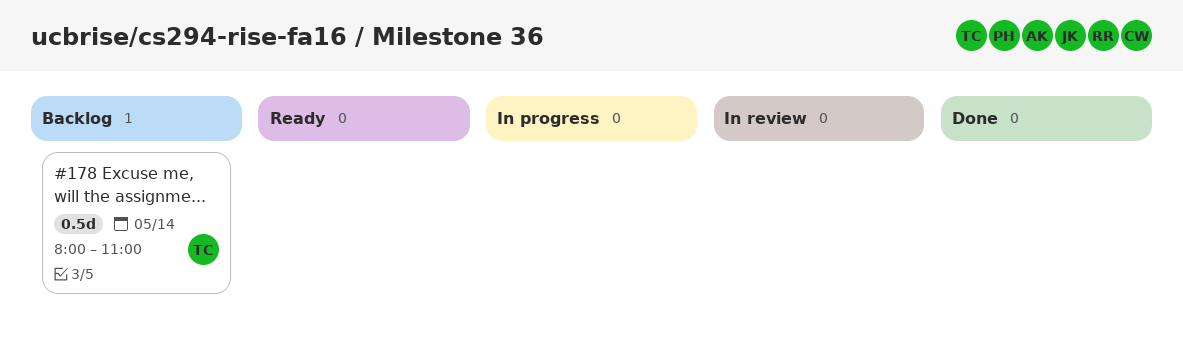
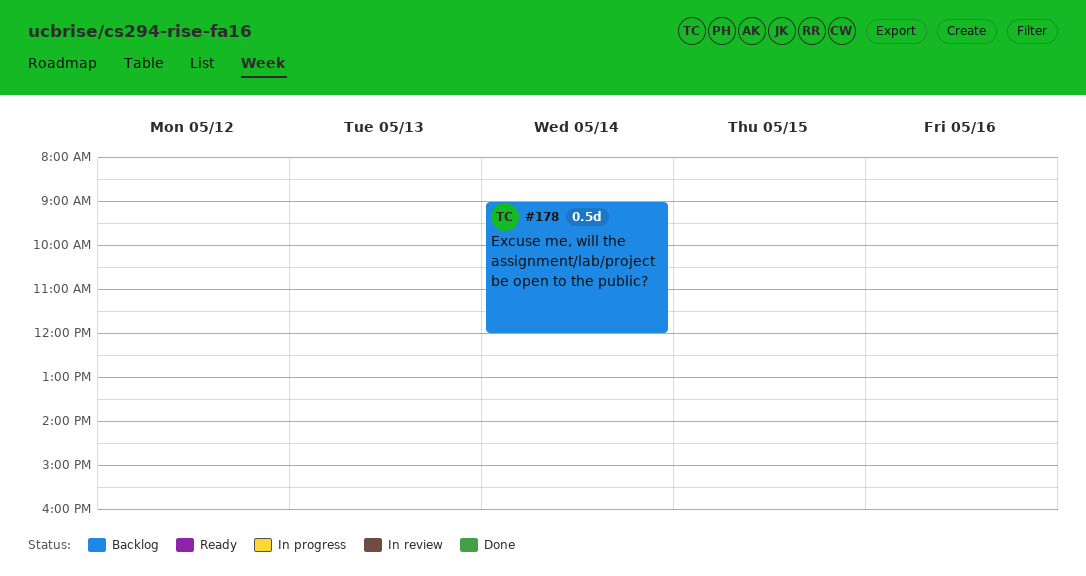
#178, begins: 08:00 -> 09:00
#178, ends: 11:00 -> 12:00

